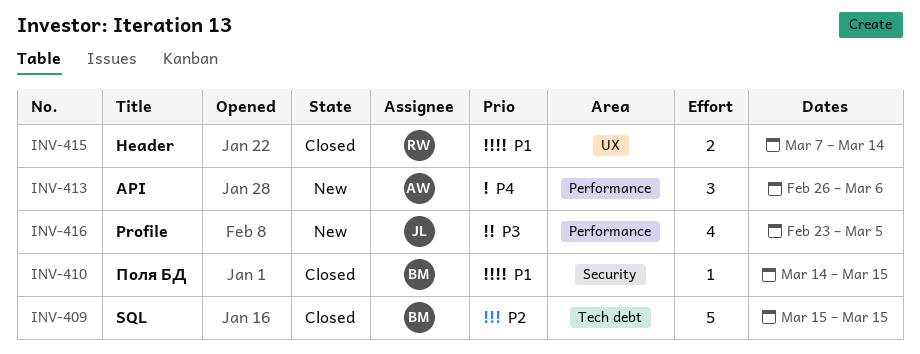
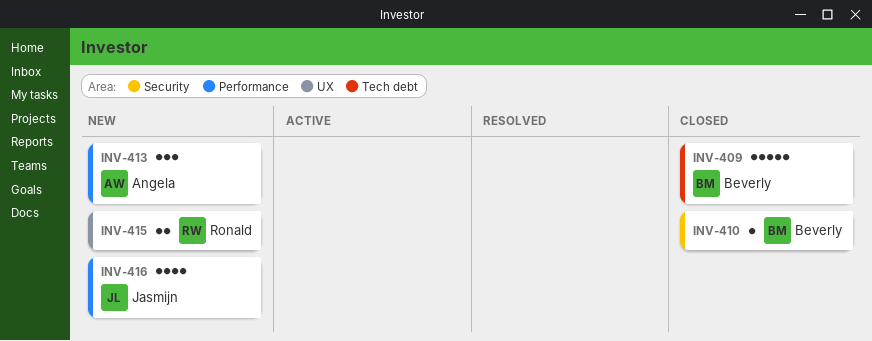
INV-415, status: Closed -> New

